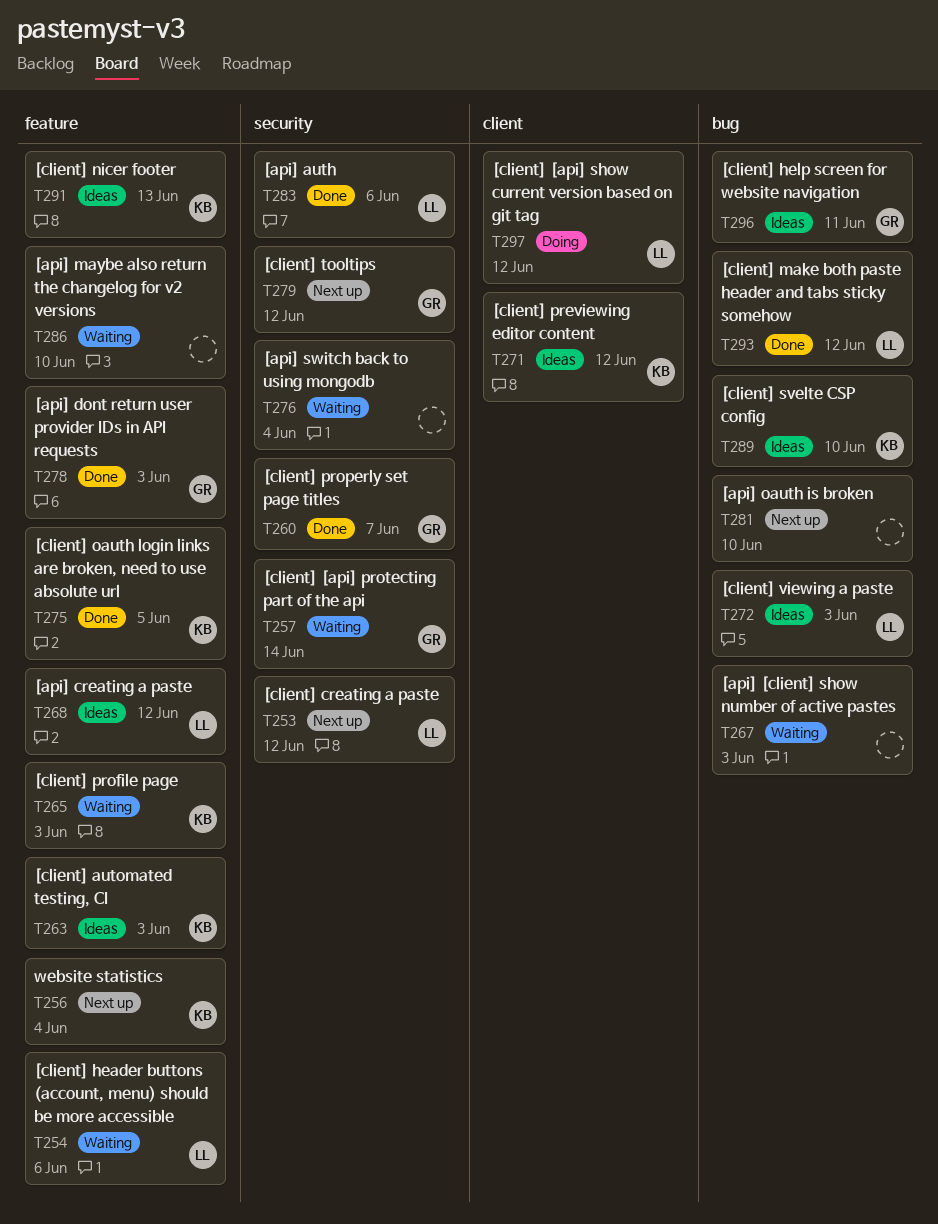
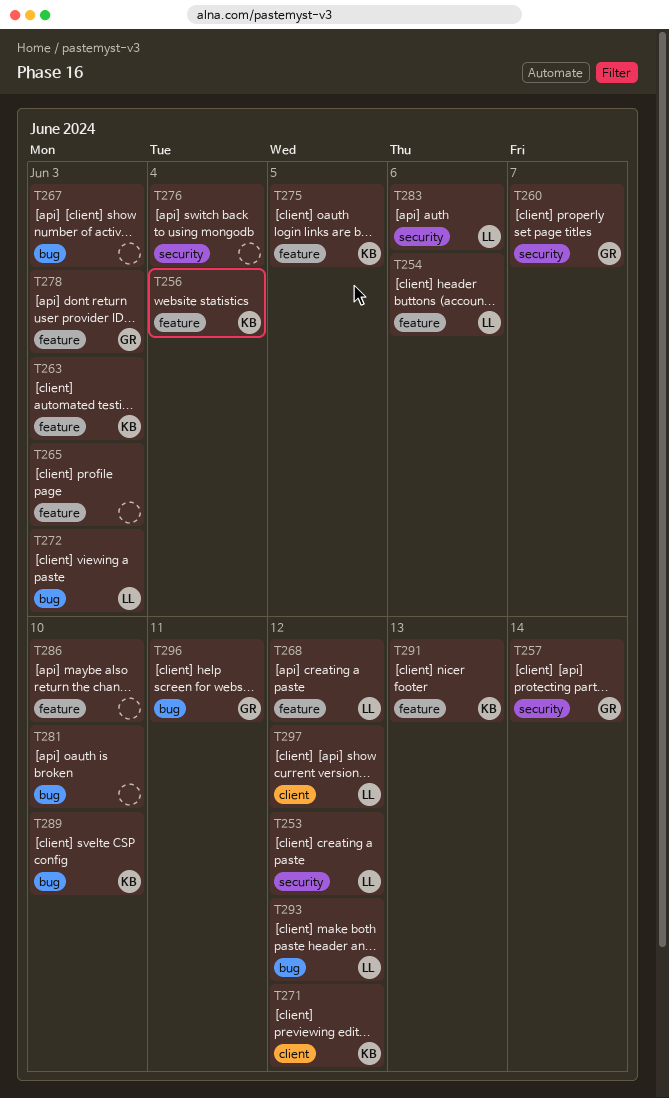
T265, owner: KB -> none
T279: present -> none

